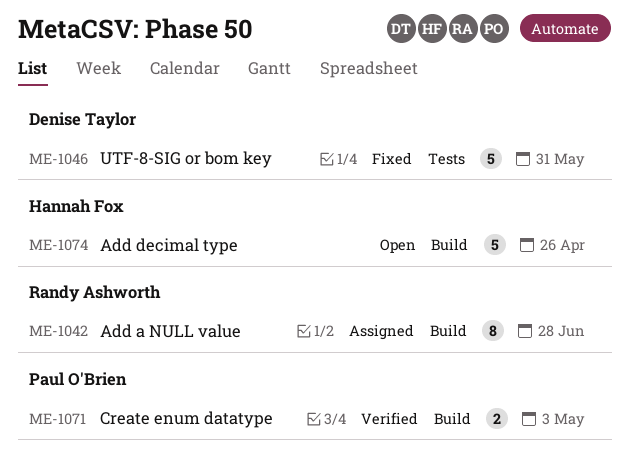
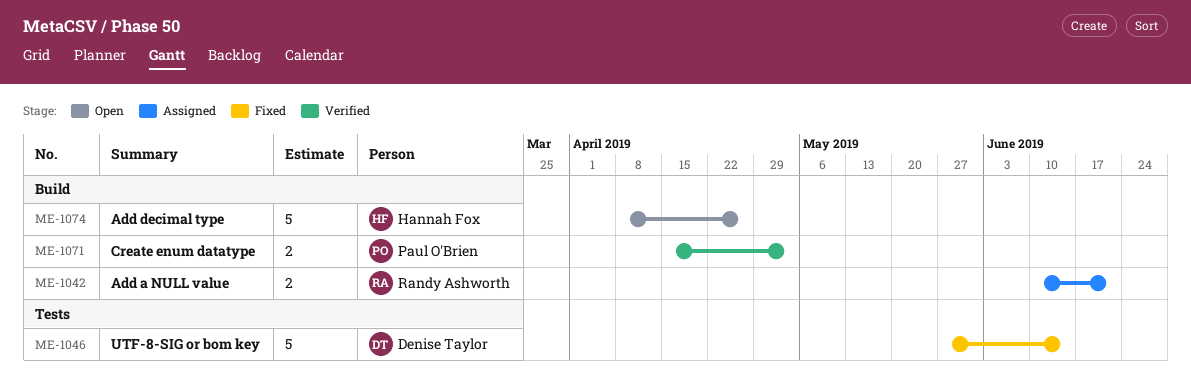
ME-1042, estimate: 8 -> 2
ME-1042, due: Jun 28 -> Jun 21
ME-1046, due: May 31 -> Jun 14

